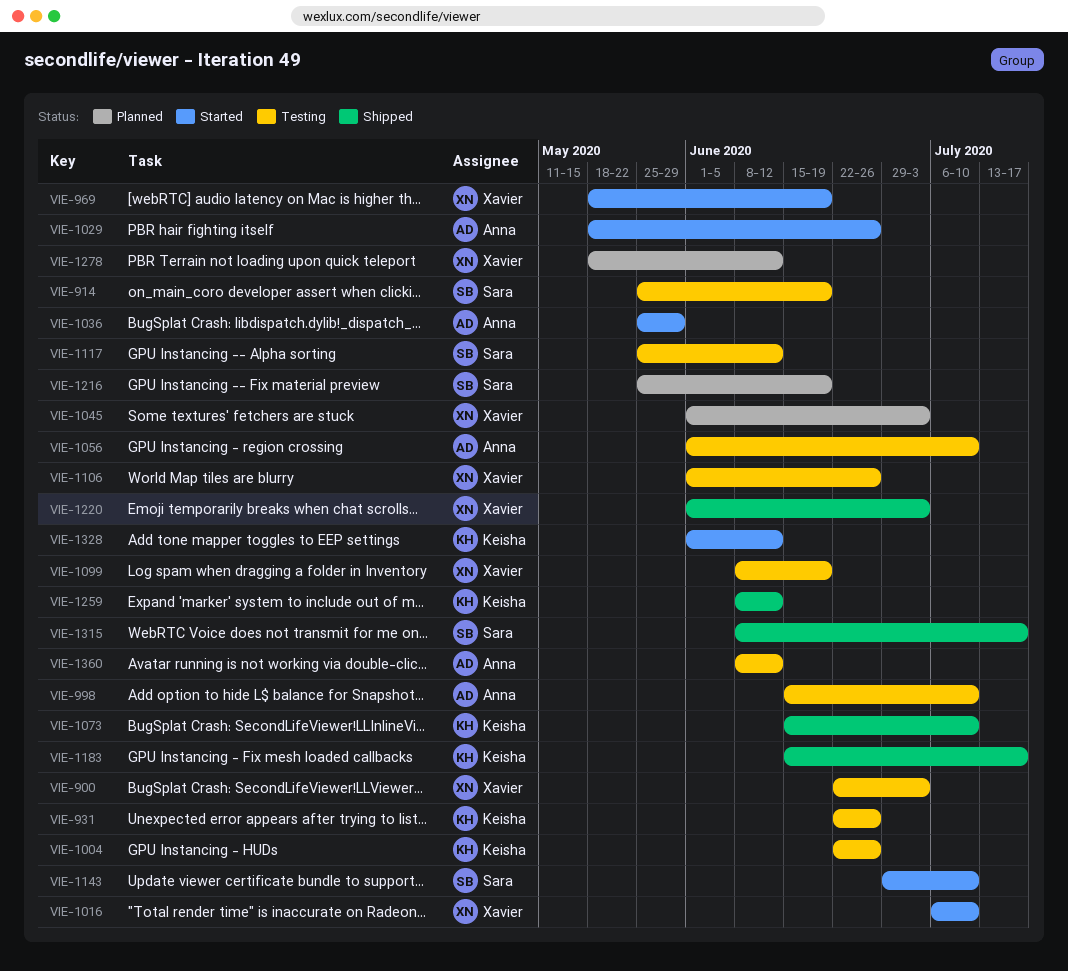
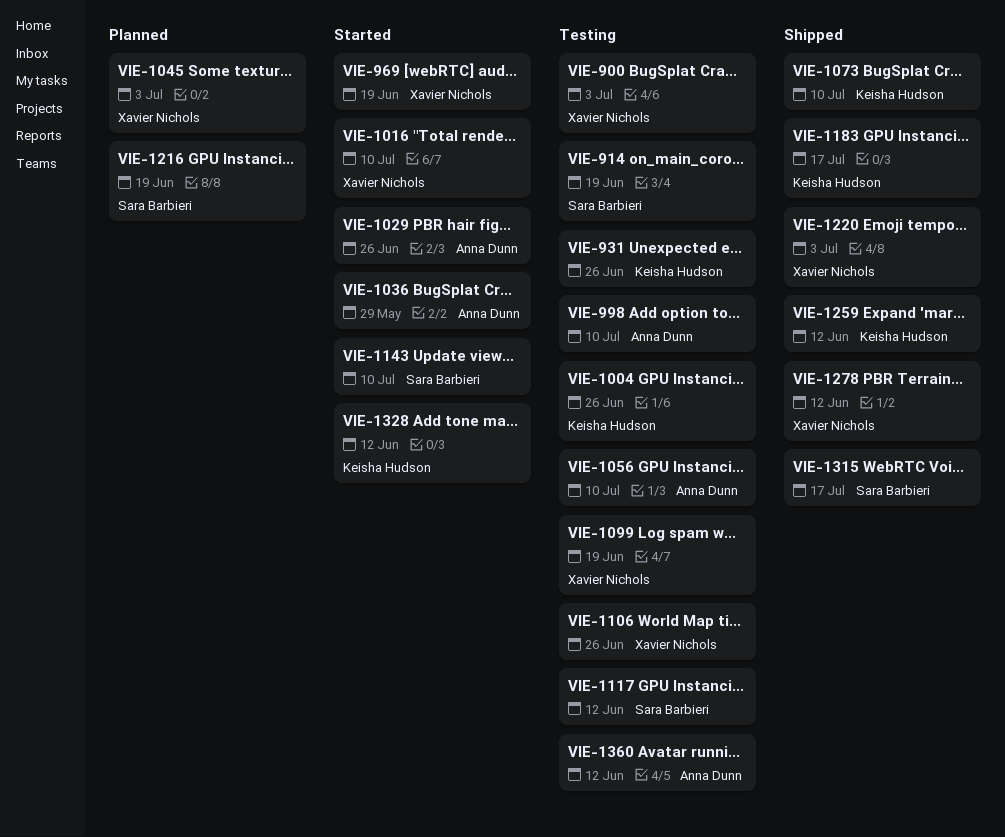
VIE-1278, status: Planned -> Shipped

